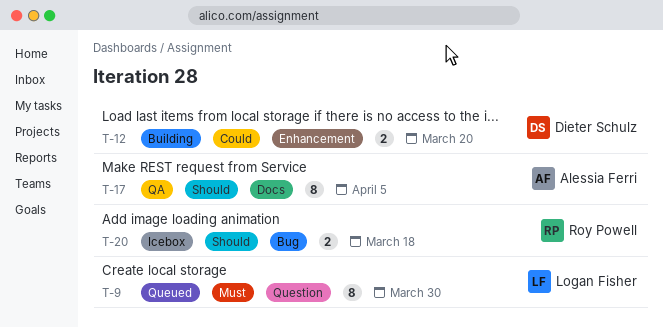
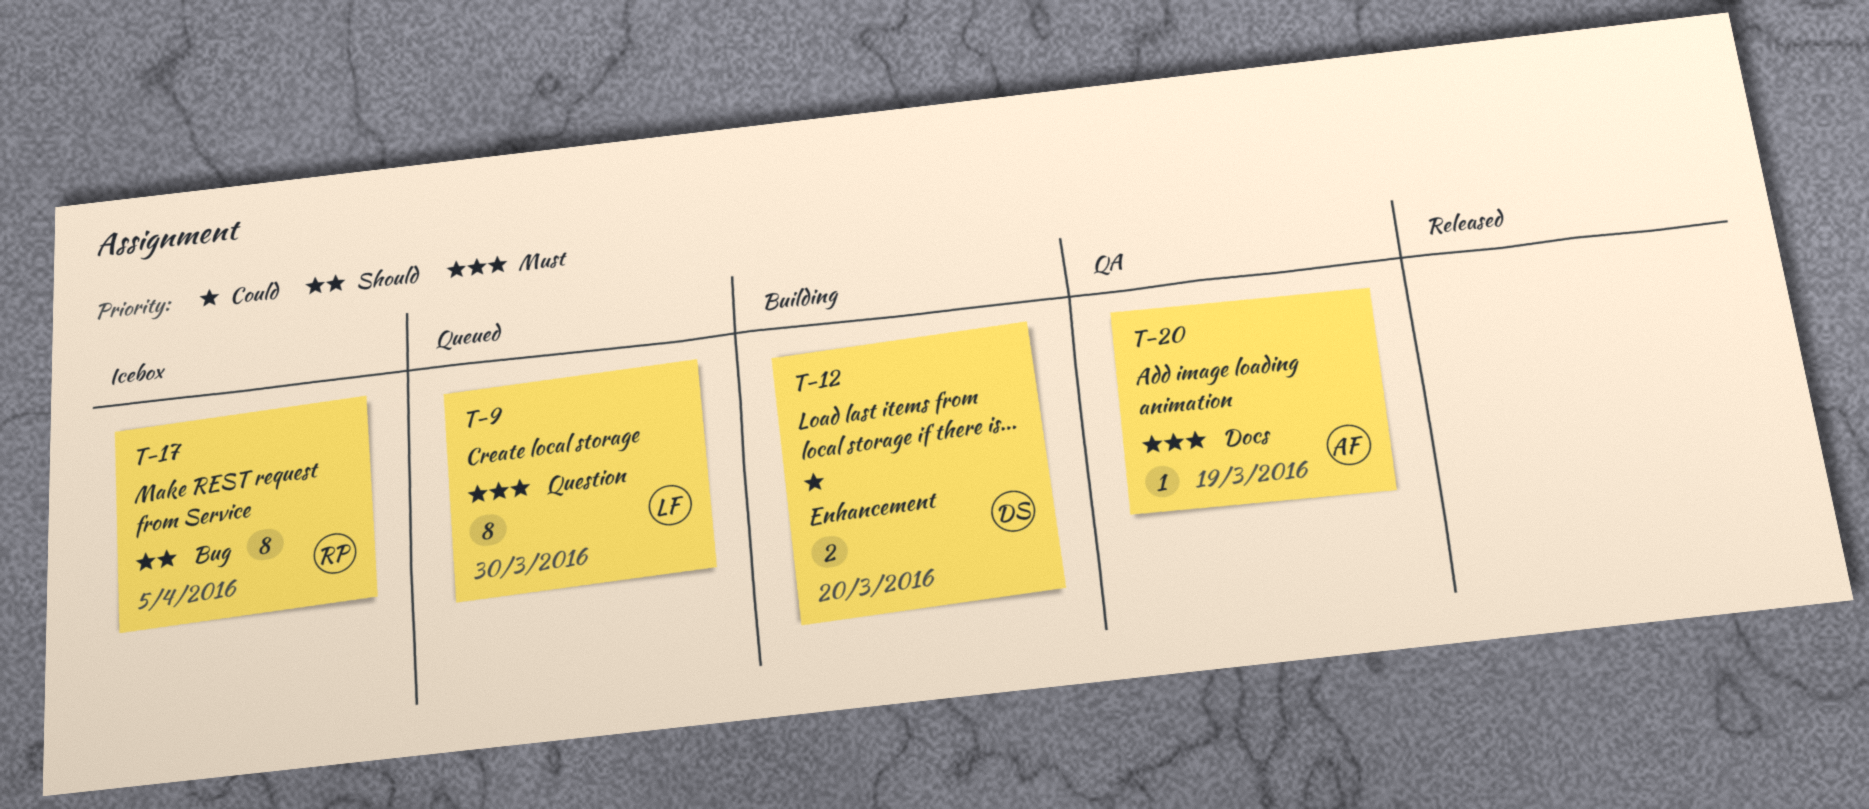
T-17, status: QA -> Icebox
T-17, owner: Alessia Ferri -> Roy Powell
T-17, label: Docs -> Bug
T-20, status: Icebox -> QA
T-20, owner: Roy Powell -> Alessia Ferri
T-20, priority: Should -> Must
T-20, label: Bug -> Docs
T-20, estimate: 2 -> 1
T-20, due: Mar 18 -> Mar 19

